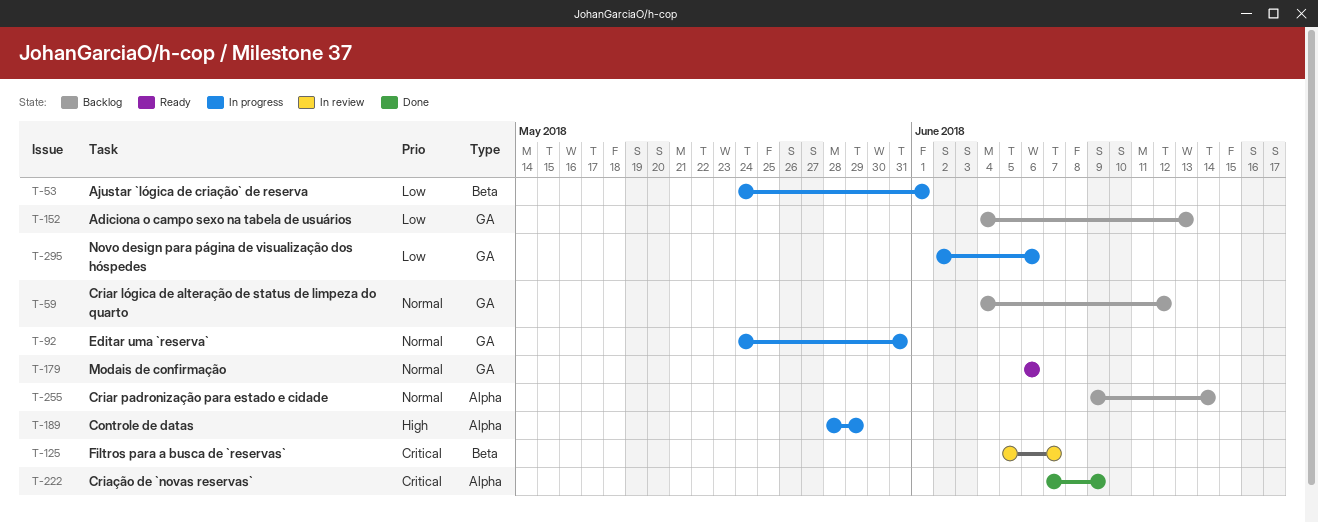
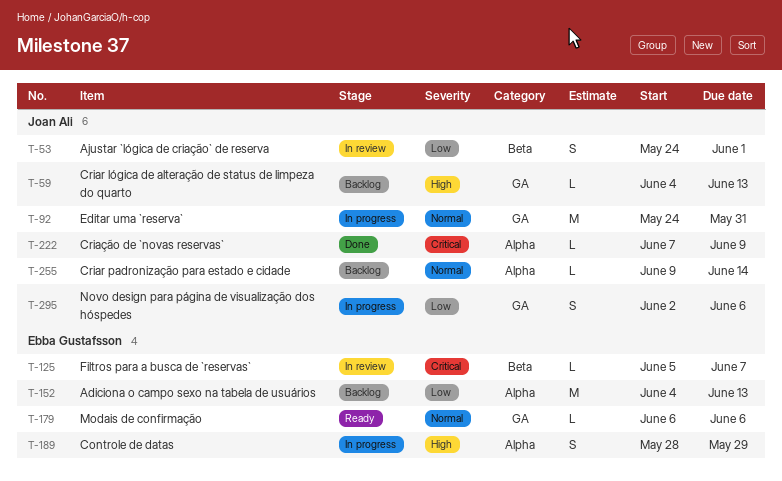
T-53, status: In progress -> In review
T-59, priority: Normal -> High
T-59, due: Jun 12 -> Jun 13
T-152, label: GA -> Alpha

